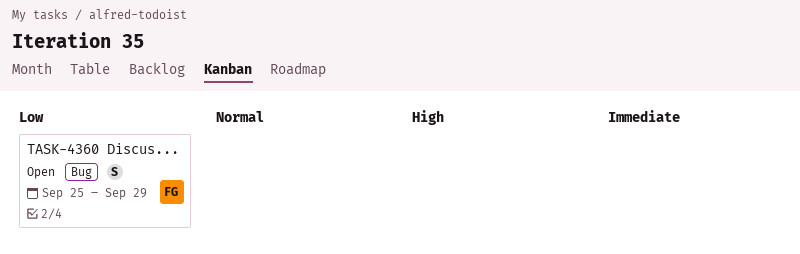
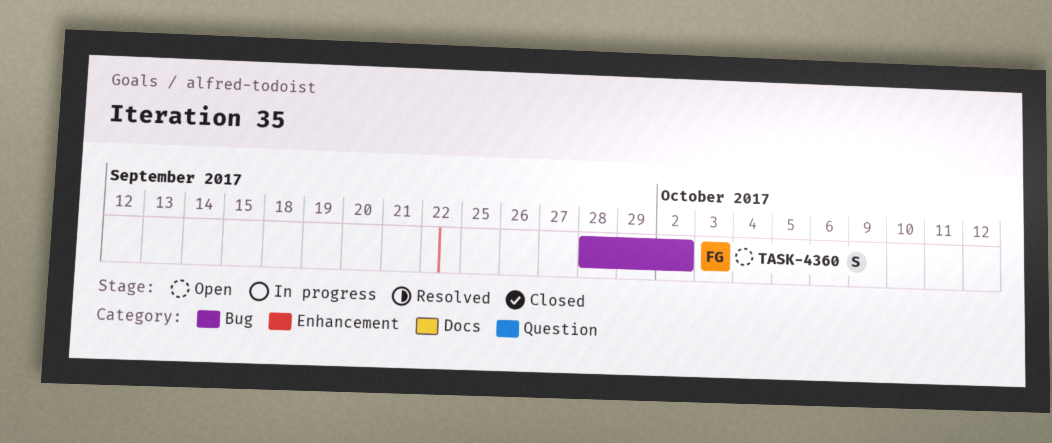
TASK-4360, start: Sep 25 -> Sep 28
TASK-4360, due: Sep 29 -> Oct 2

